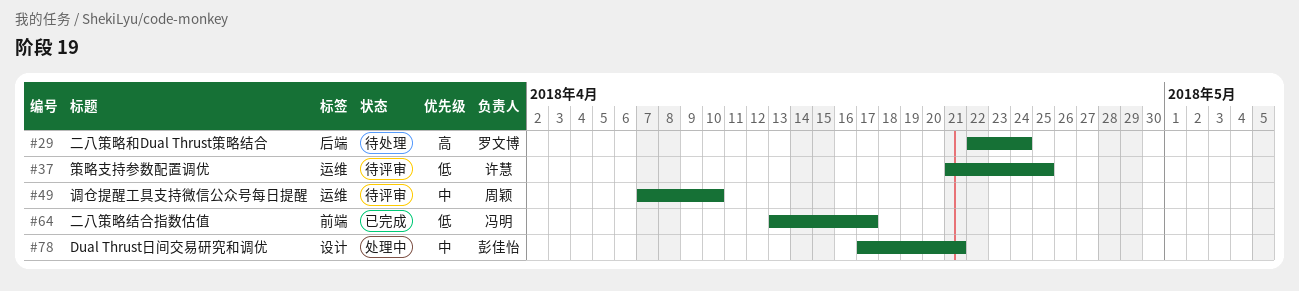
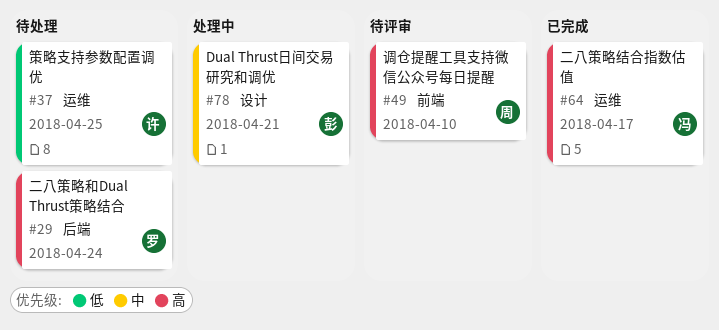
#37, status: 待评审 -> 待处理
#49, priority: 中 -> 高
#49, label: 运维 -> 前端
#64, priority: 低 -> 高
#64, label: 前端 -> 运维

